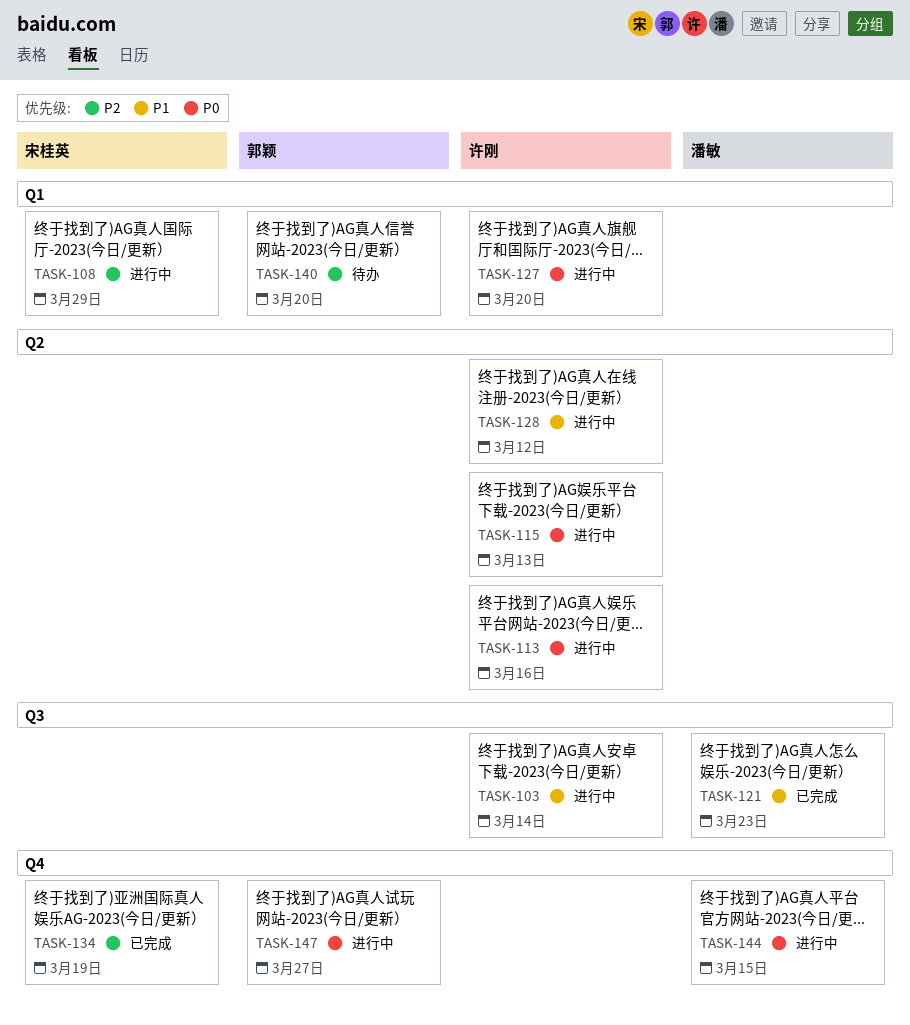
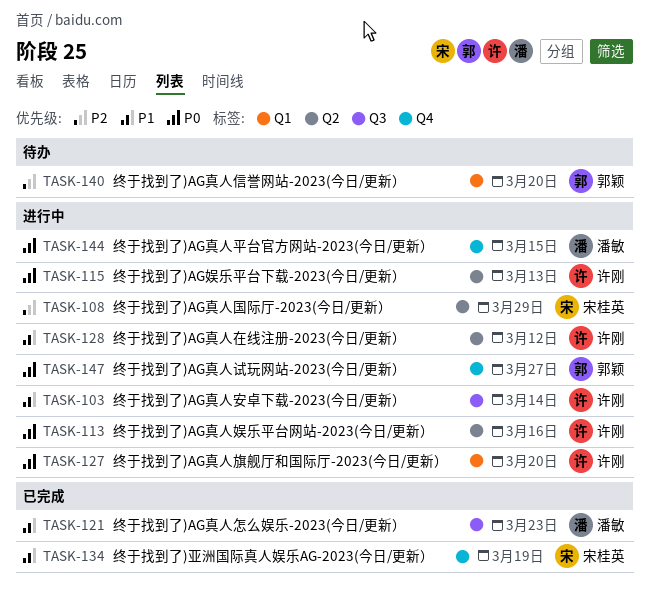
TASK-108, label: Q1 -> Q2
TASK-134, priority: P2 -> P1

